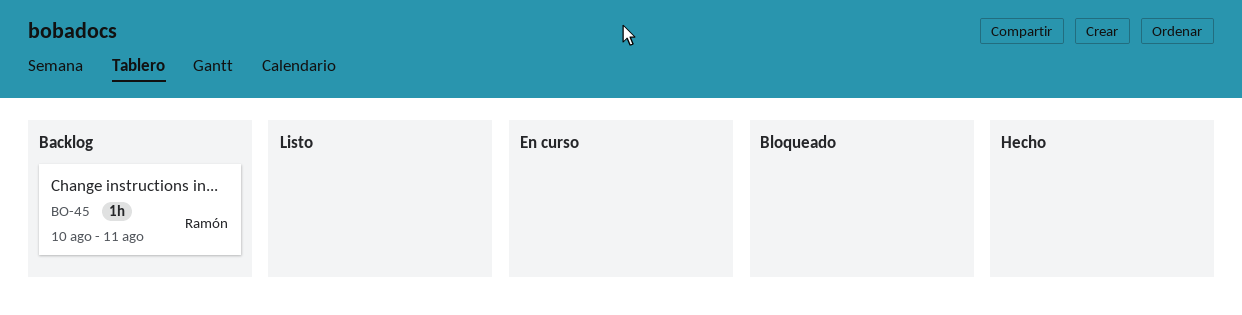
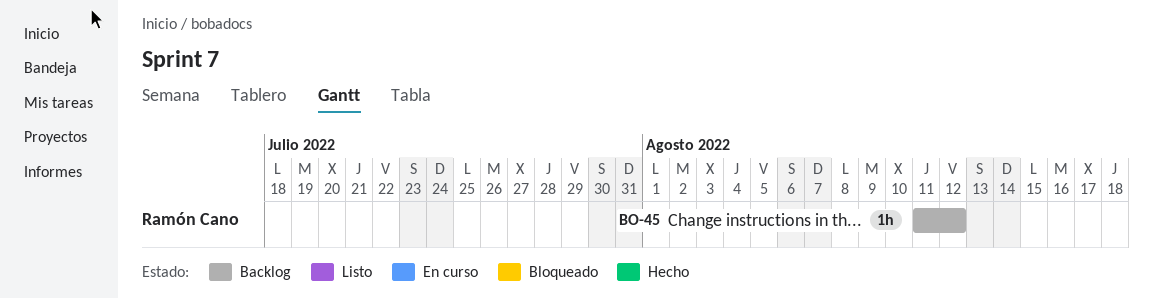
BO-45, start: Aug 10 -> Aug 11
BO-45, due: Aug 11 -> Aug 12

